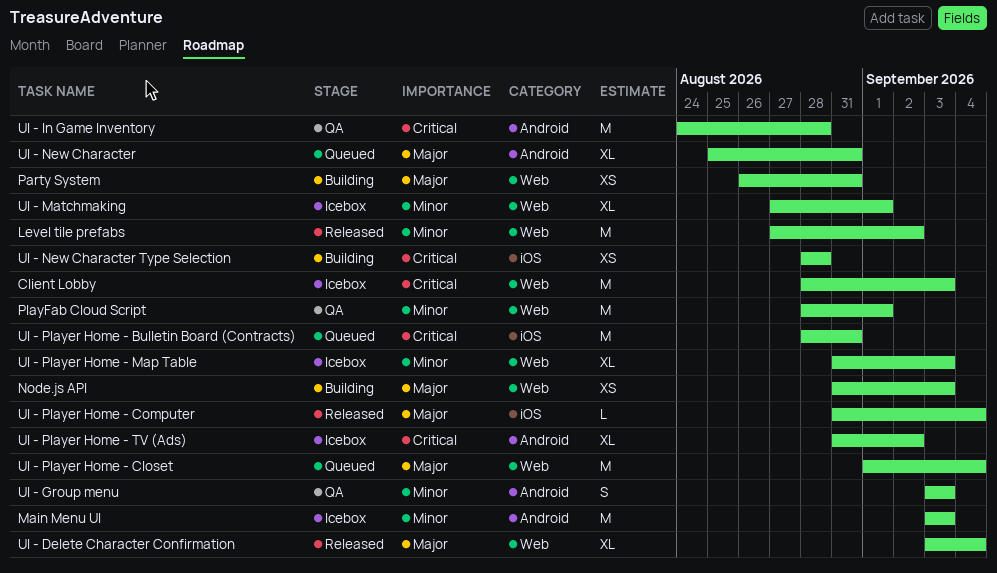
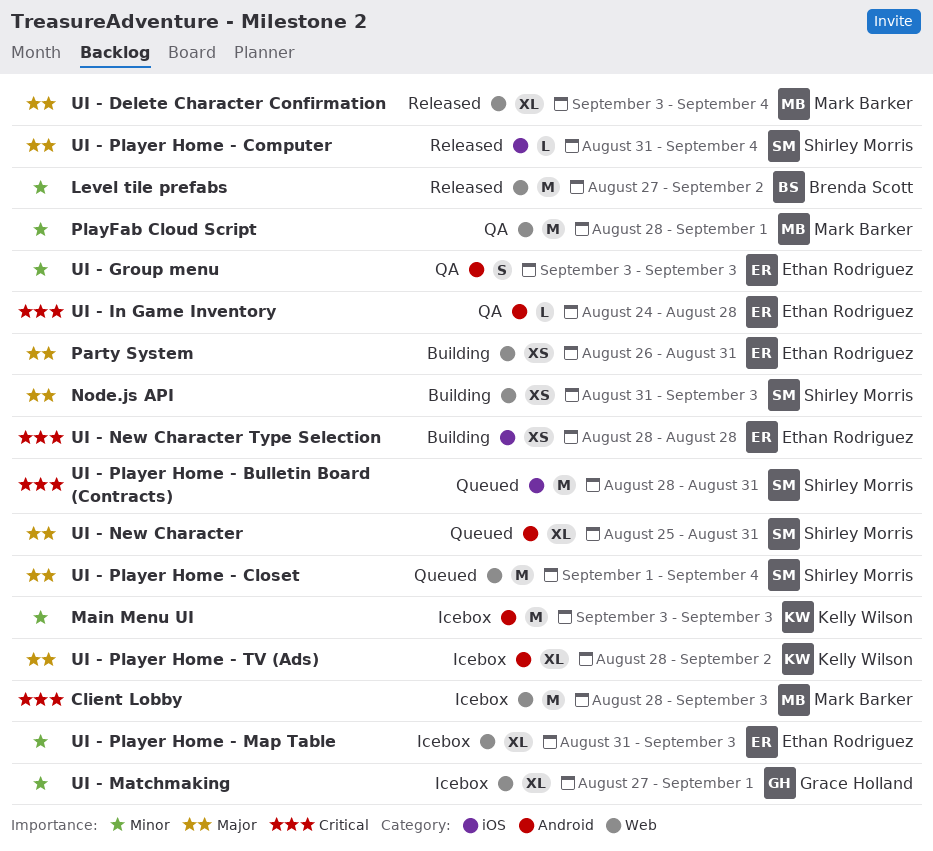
UI - In Game Inventory, estimate: M -> L
UI - Player Home - TV (Ads), priority: Critical -> Major
UI - Player Home - TV (Ads), start: Aug 31 -> Aug 28

